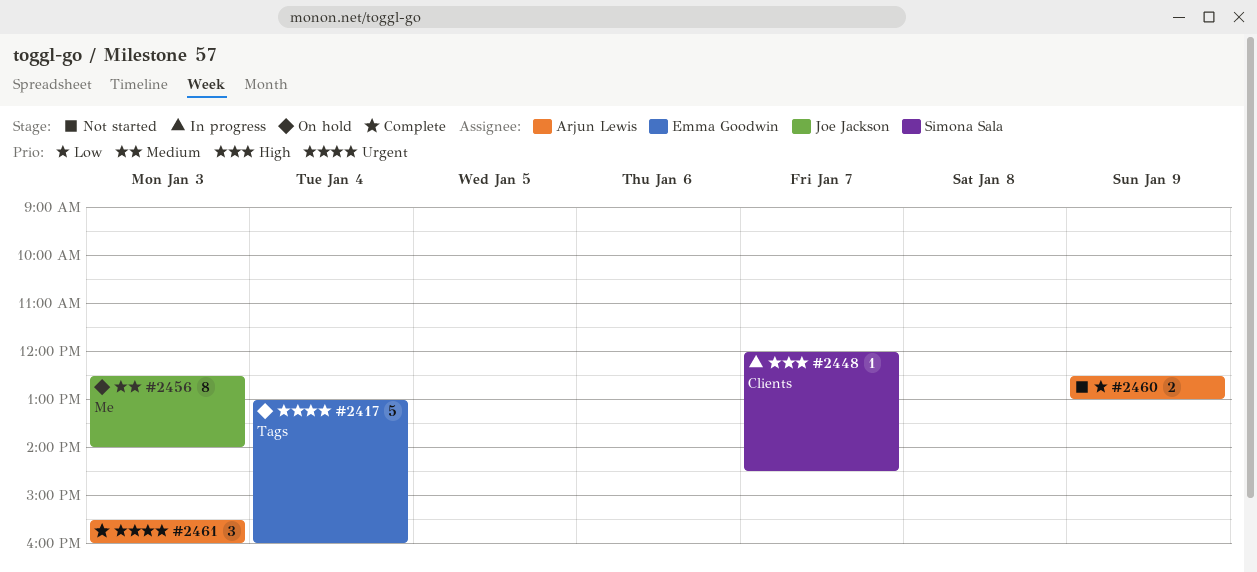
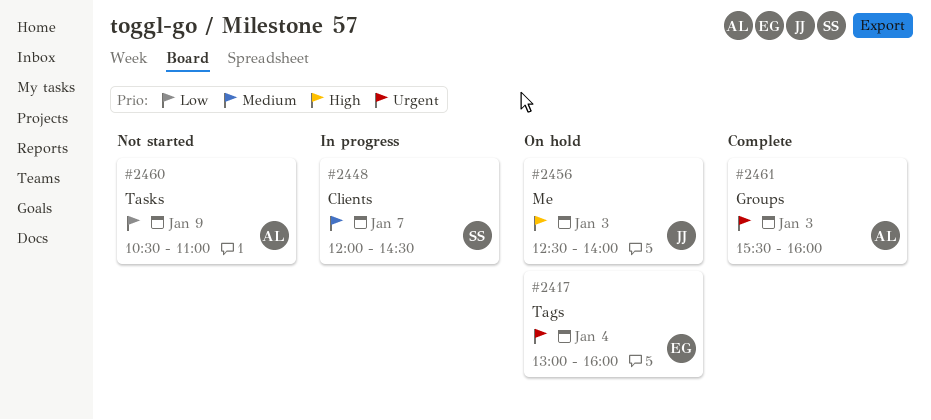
#2448, priority: High -> Medium
#2456, priority: Medium -> High
#2460, begins: 12:30 -> 10:30
#2460, ends: 13:00 -> 11:00

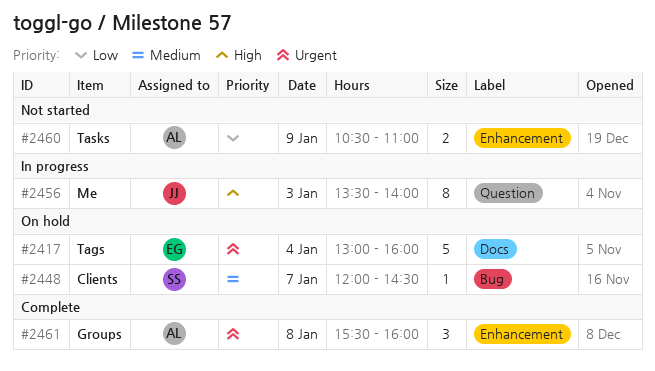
#2448, status: In progress -> On hold
#2456, status: On hold -> In progress
#2456, begins: 12:30 -> 13:30
#2461, day: Jan 3 -> Jan 8

